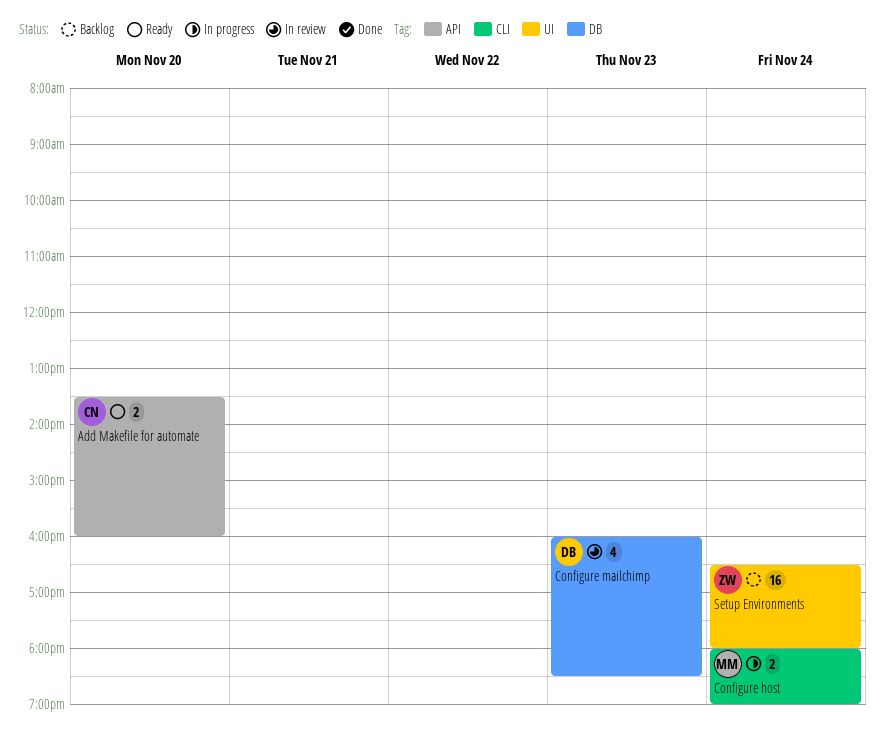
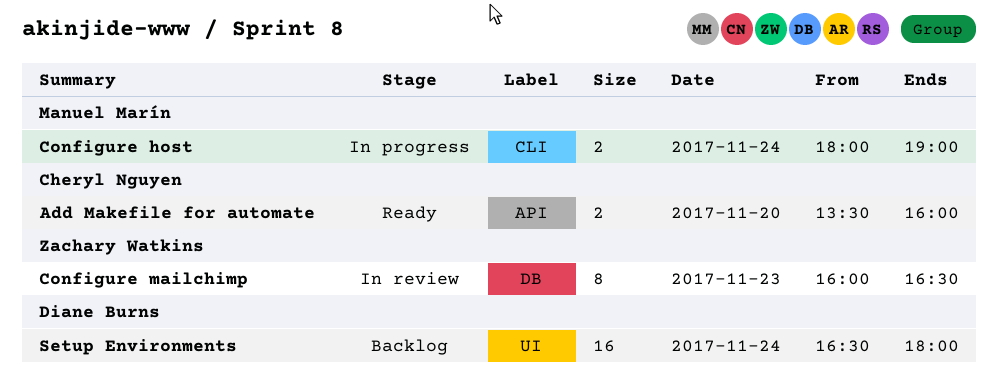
Configure mailchimp, owner: Diane Burns -> Zachary Watkins
Configure mailchimp, estimate: 4 -> 8
Configure mailchimp, ends: 18:30 -> 16:30
Setup Environments, owner: Zachary Watkins -> Diane Burns

